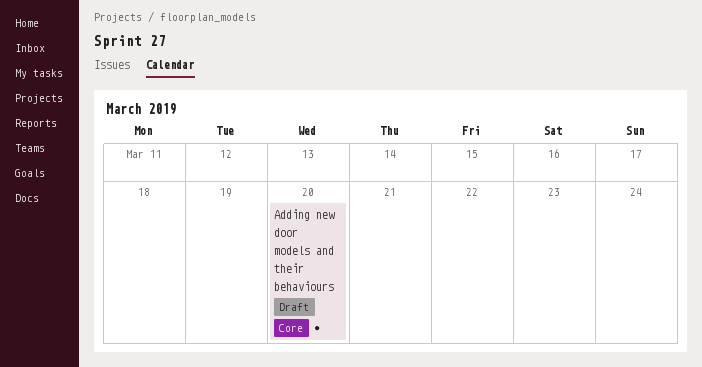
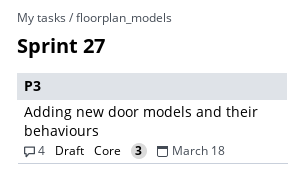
Adding new door models and their behaviours, estimate: 1 -> 3
Adding new door models and their behaviours, due: Mar 20 -> Mar 18

